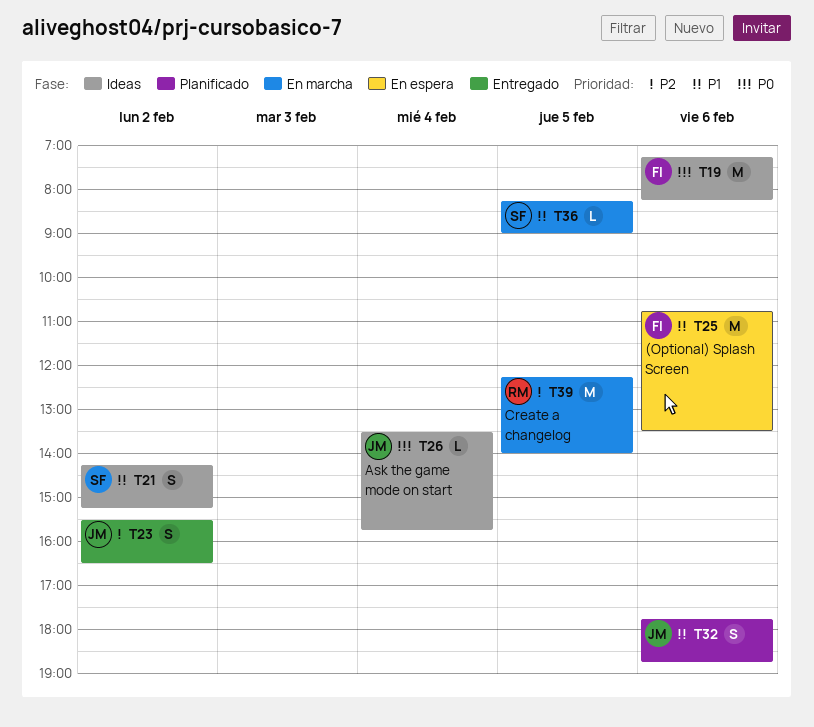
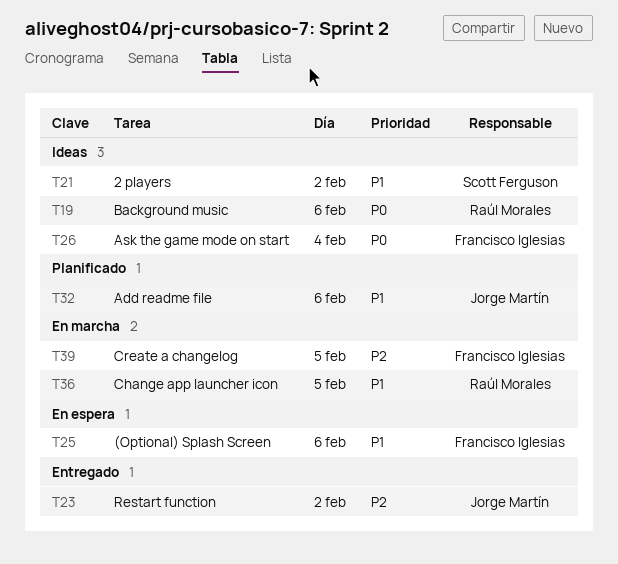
T19, owner: Francisco Iglesias -> Raúl Morales
T26, owner: Jorge Martín -> Francisco Iglesias
T36, owner: Scott Ferguson -> Raúl Morales
T39, owner: Raúl Morales -> Francisco Iglesias

